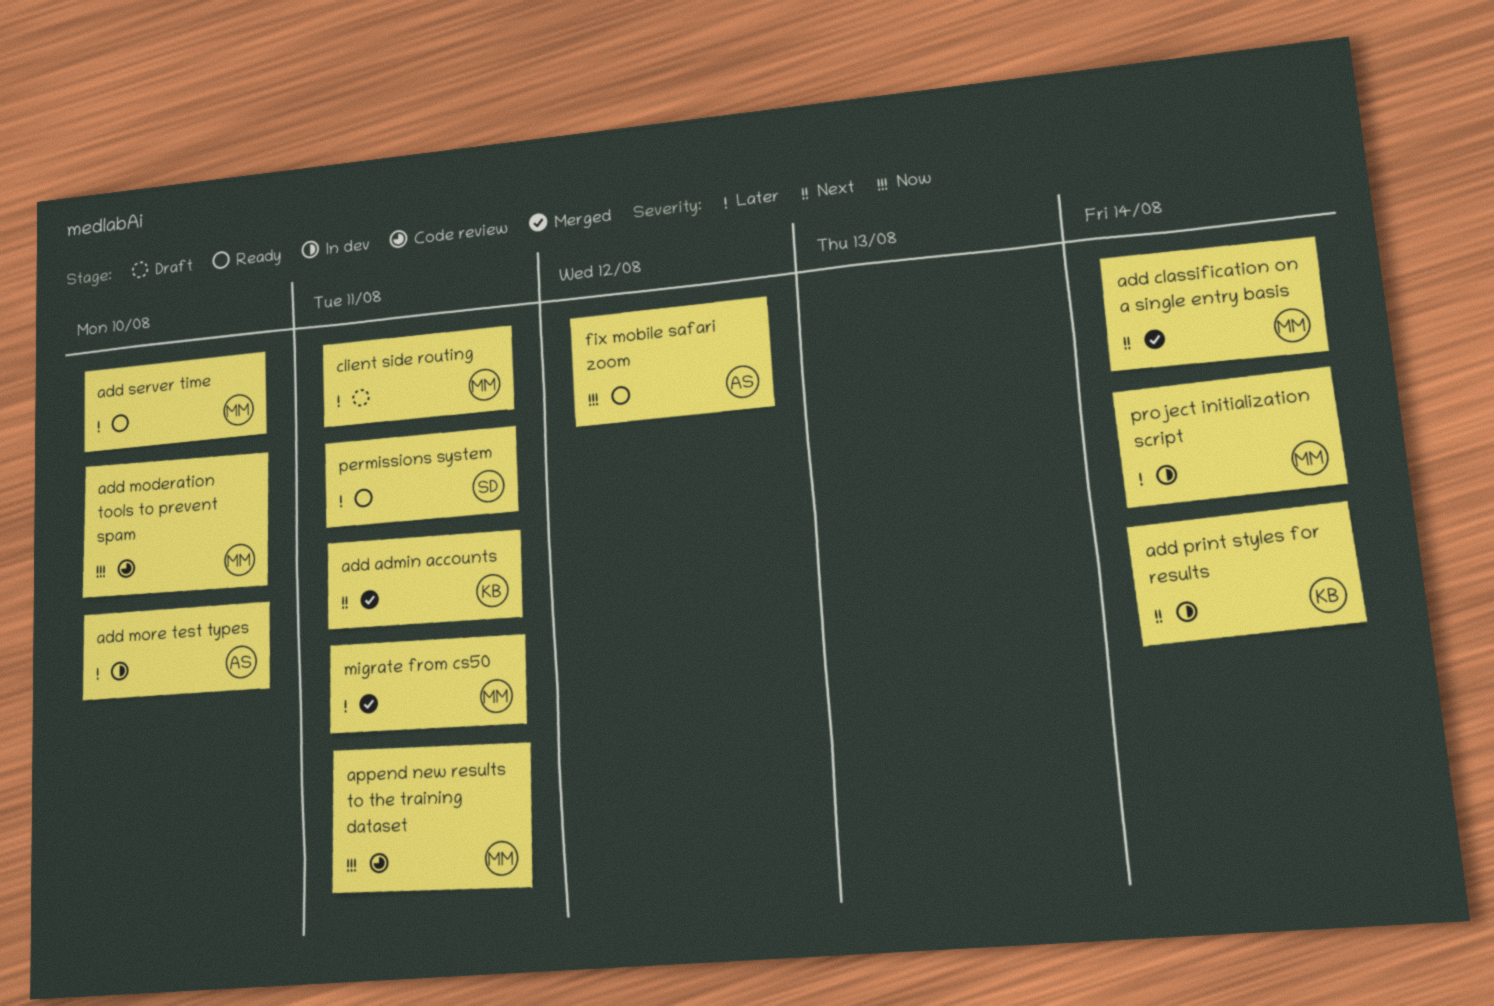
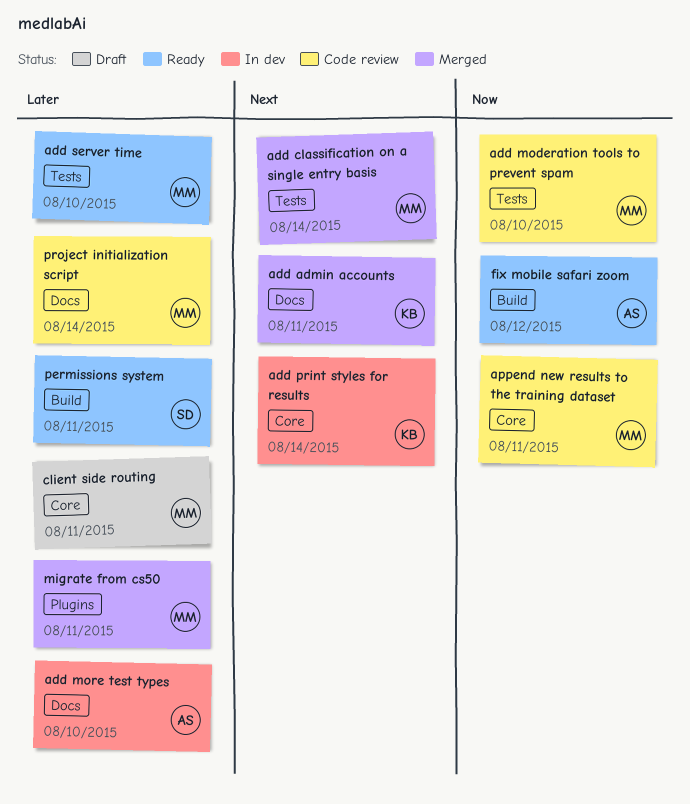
project initialization script, status: In dev -> Code review

